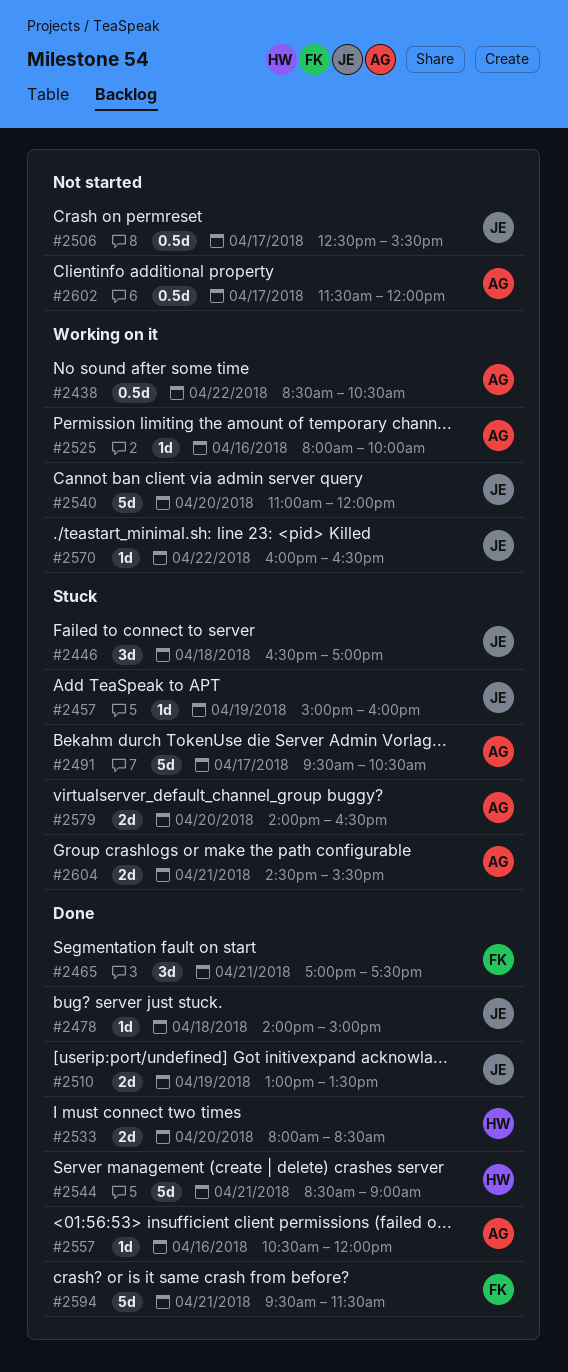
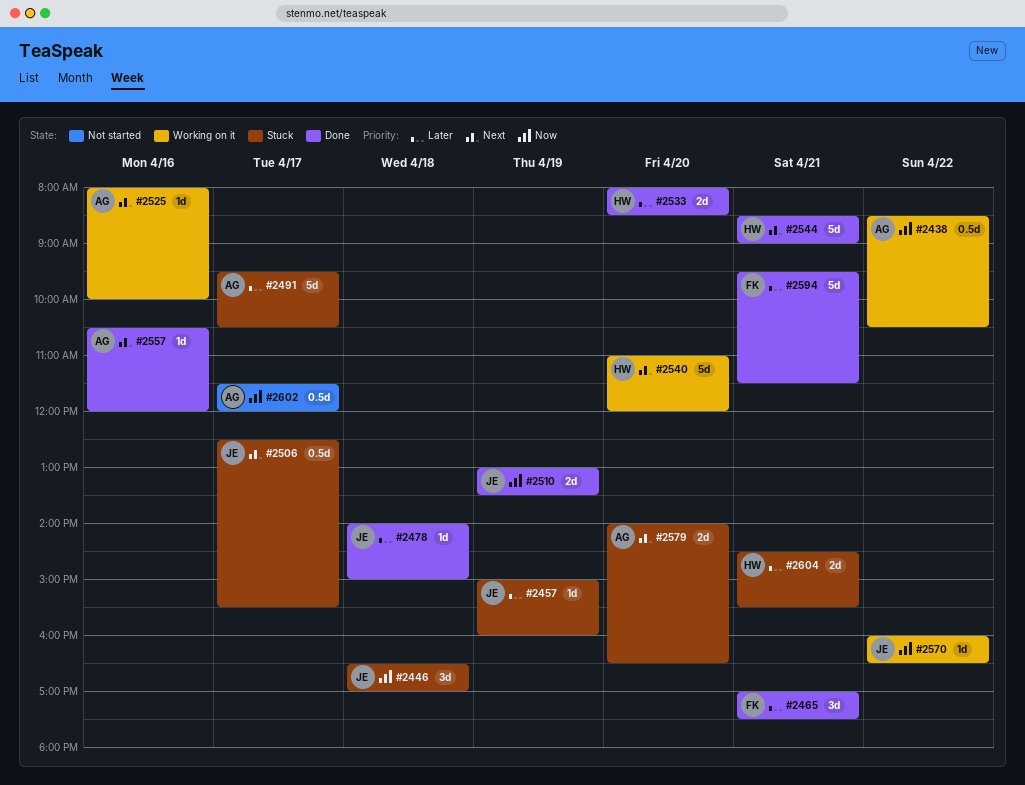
#2506, status: Not started -> Stuck
#2540, owner: JE -> HW
#2604, owner: AG -> HW

